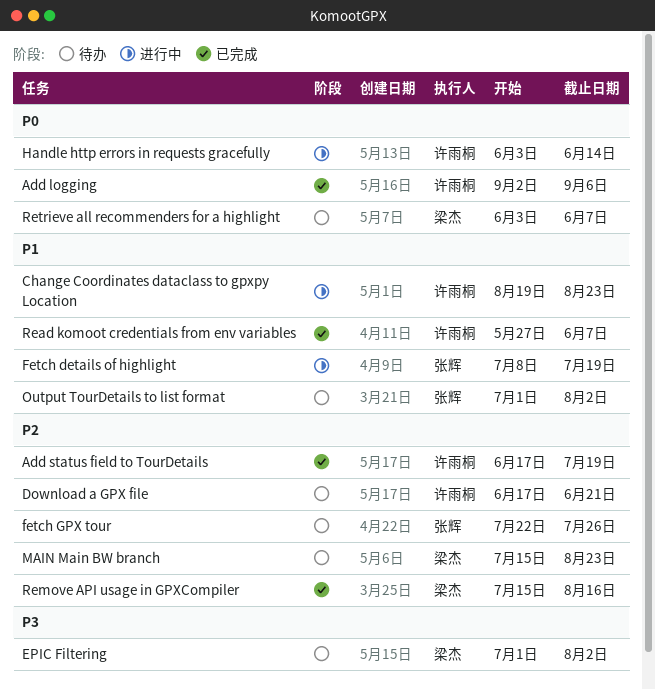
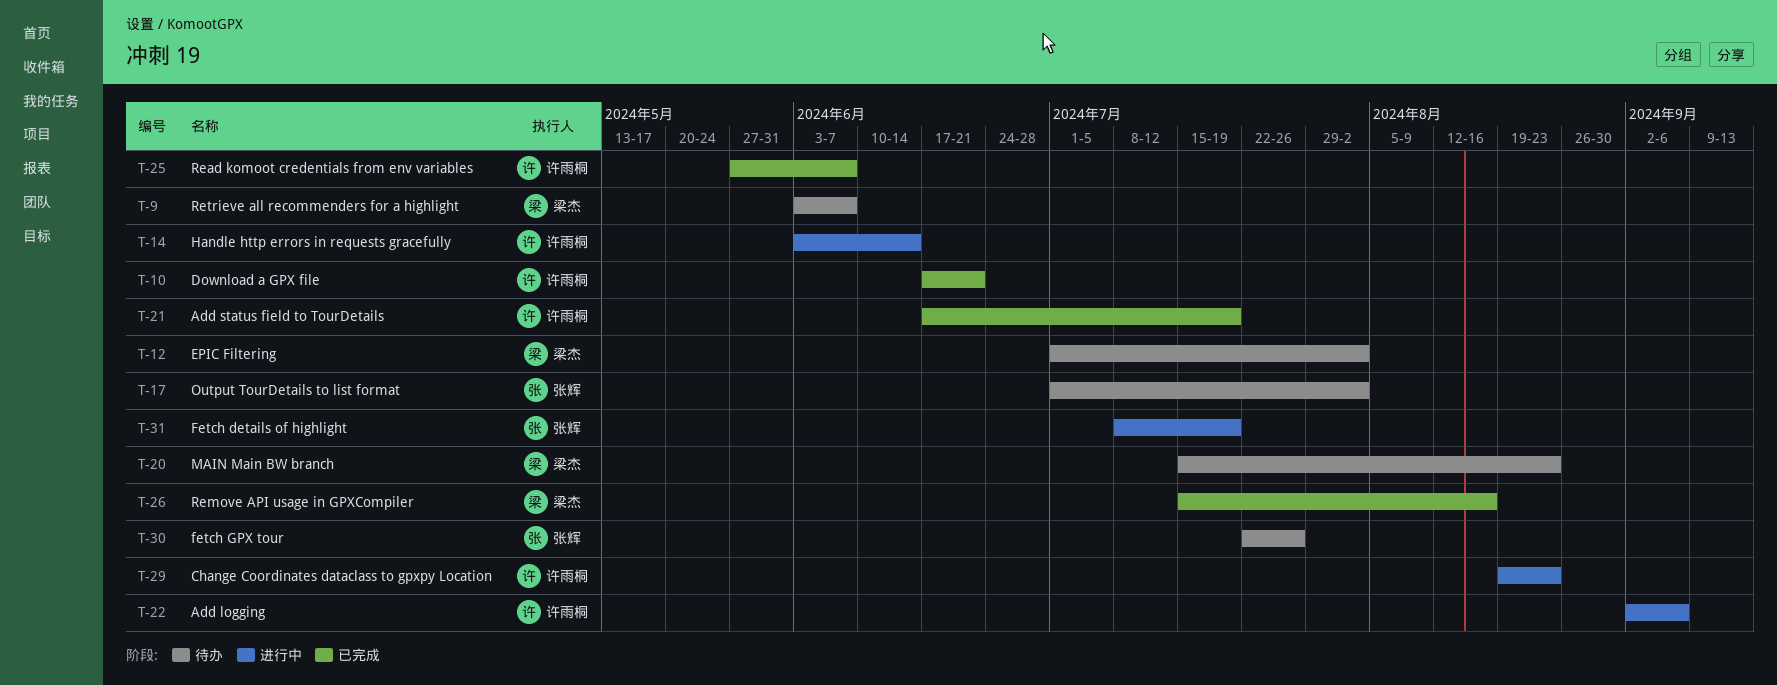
Add logging, status: 已完成 -> 进行中
Download a GPX file, status: 待办 -> 已完成

